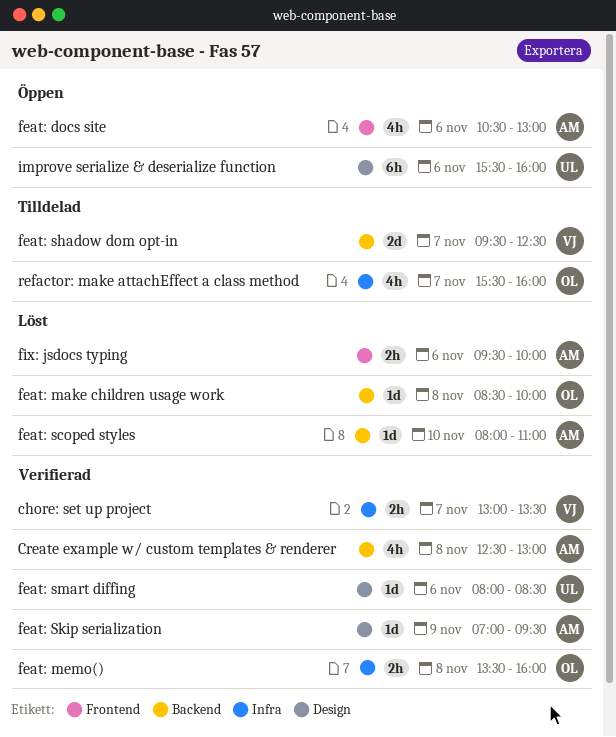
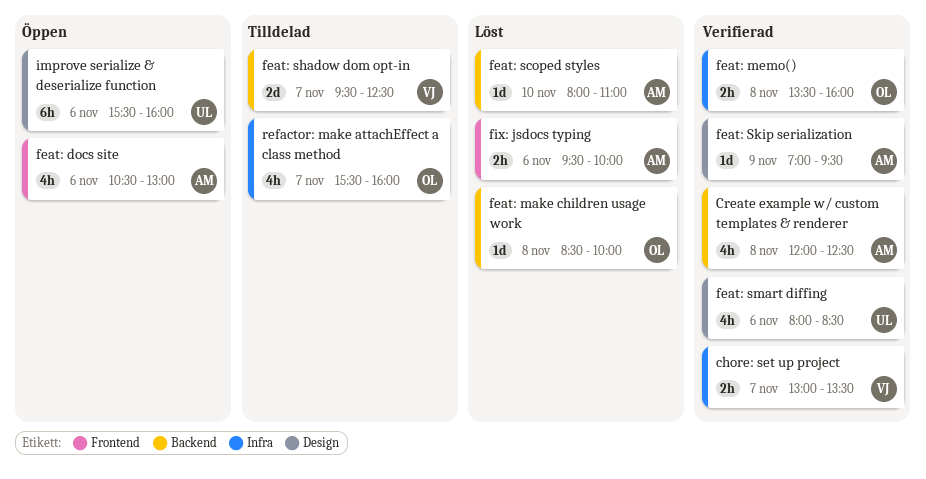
Create example w/ custom templates & renderer, begins: 12:30 -> 12:00
Create example w/ custom templates & renderer, ends: 13:00 -> 12:30
feat: smart diffing, estimate: 1d -> 4h

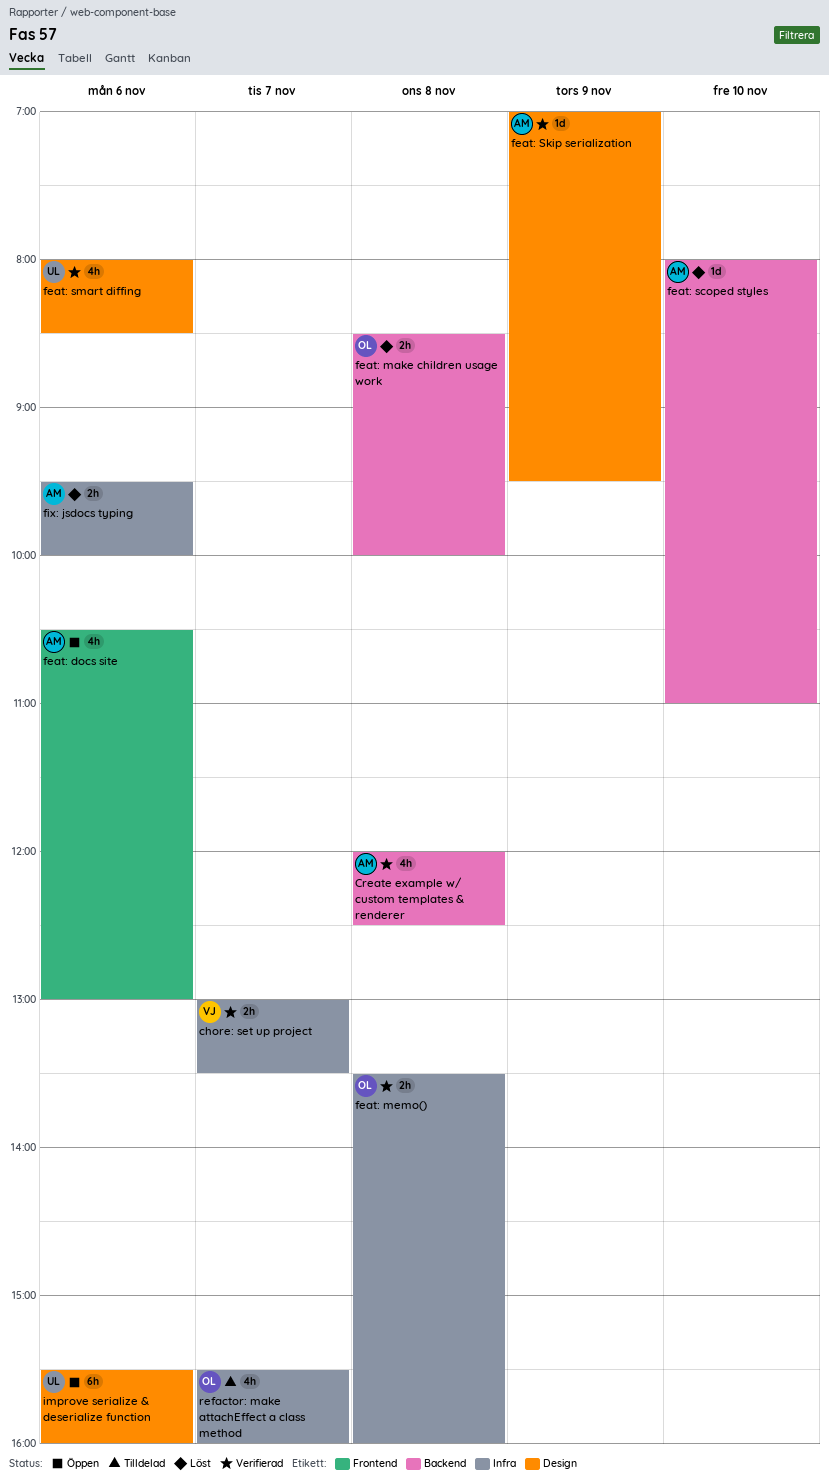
feat: make children usage work, estimate: 1d -> 2h
feat: shadow dom opt-in: present -> none
fix: jsdocs typing, label: Frontend -> Infra

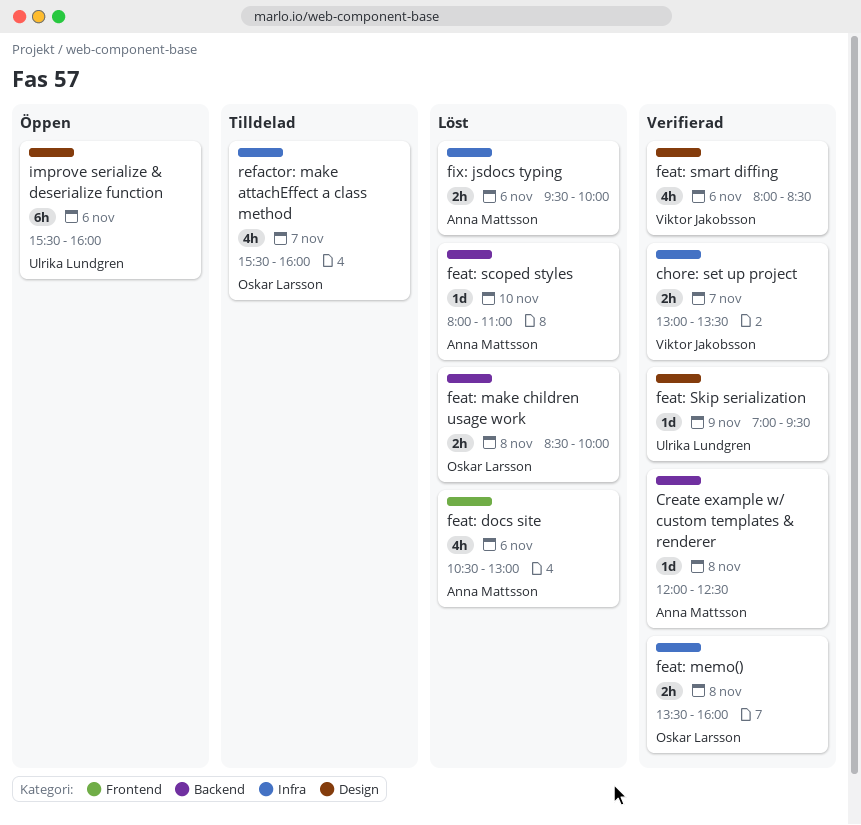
Create example w/ custom templates & renderer, estimate: 4h -> 1d
feat: docs site, status: Öppen -> Löst
feat: Skip serialization, owner: Anna Mattsson -> Ulrika Lundgren
feat: smart diffing, owner: Ulrika Lundgren -> Viktor Jakobsson

